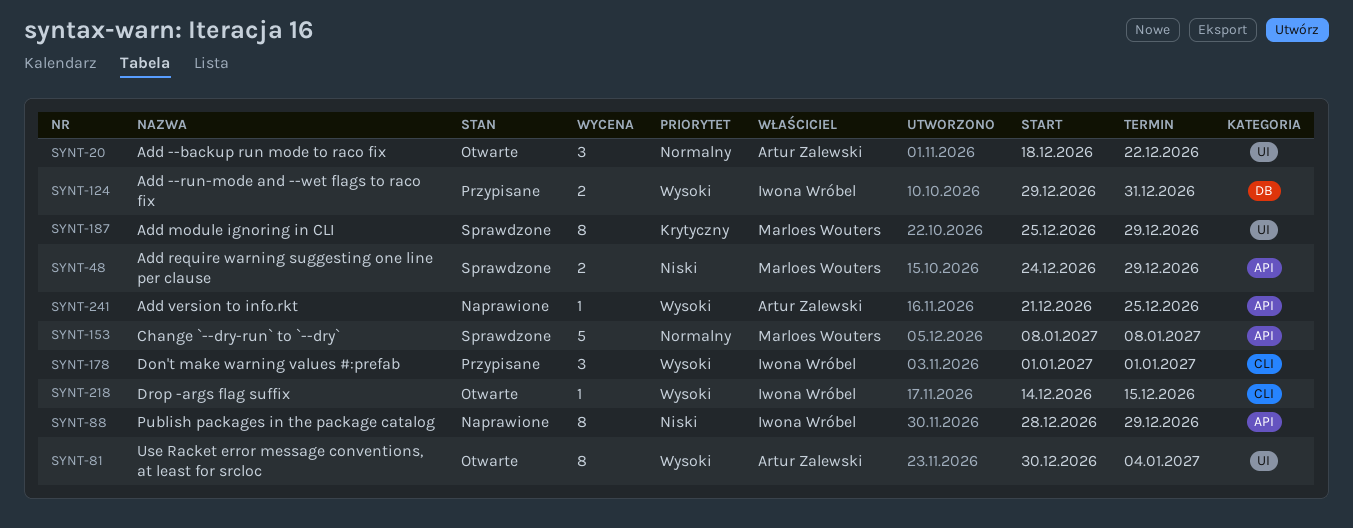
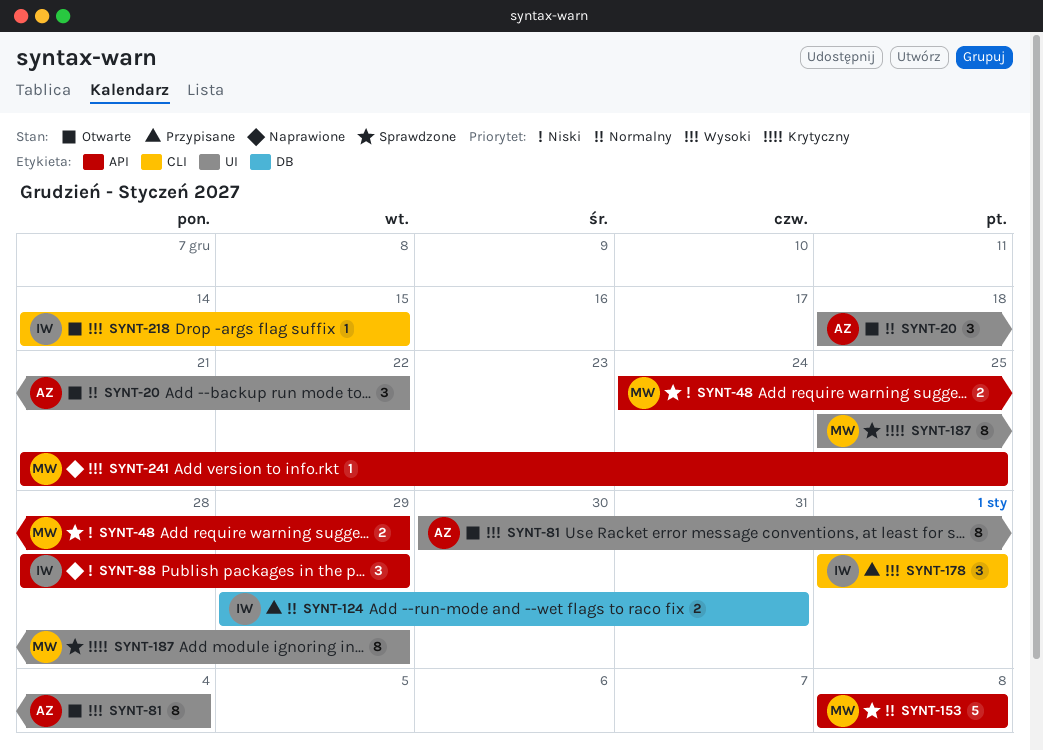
SYNT-88, estimate: 8 -> 3
SYNT-124, priority: Wysoki -> Normalny
SYNT-241, owner: Artur Zalewski -> Marloes Wouters

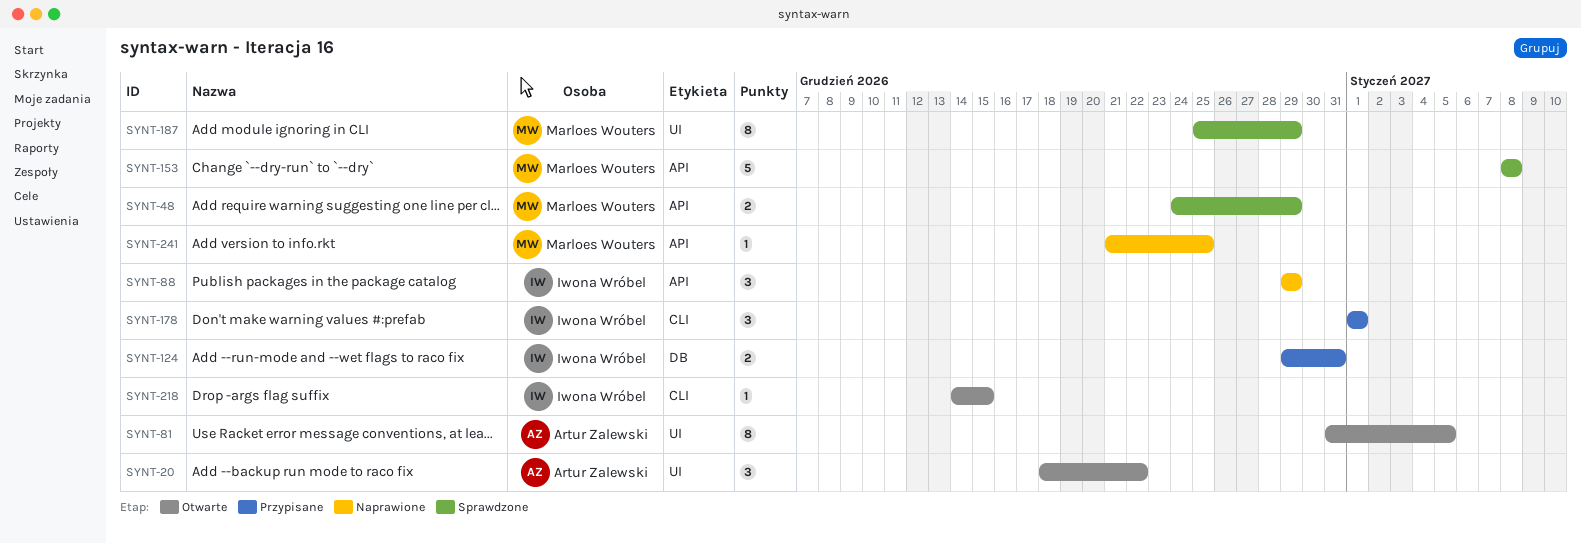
SYNT-81, start: Dec 30 -> Dec 31
SYNT-81, due: Jan 4 -> Jan 5
SYNT-88, start: Dec 28 -> Dec 29

